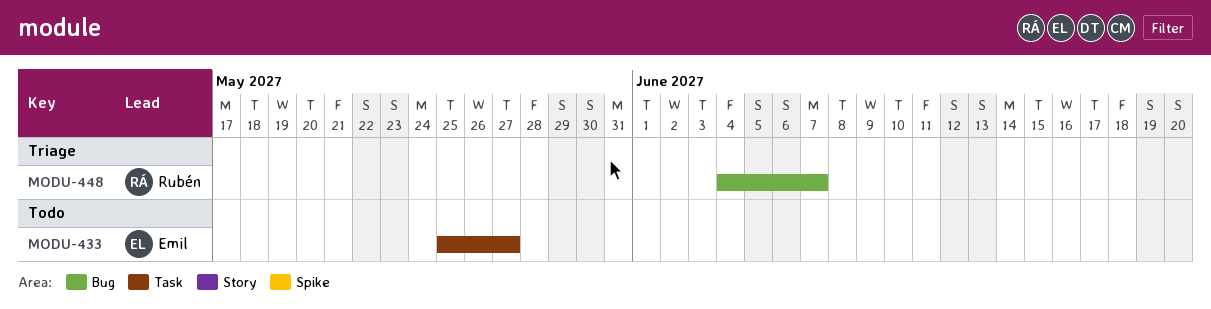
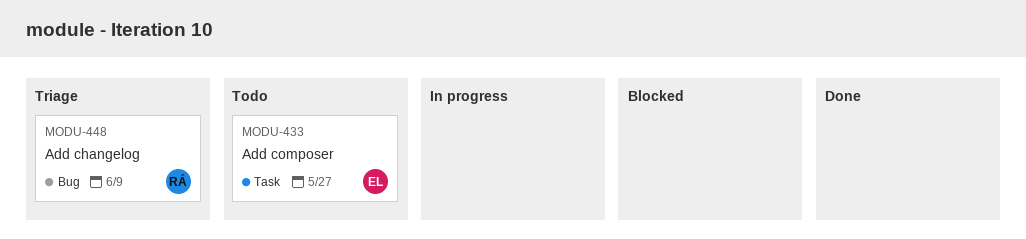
MODU-448, due: Jun 7 -> Jun 9

